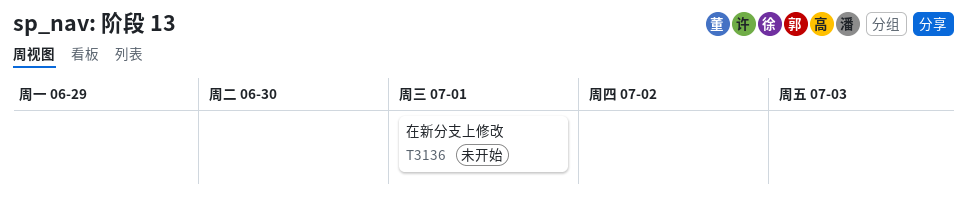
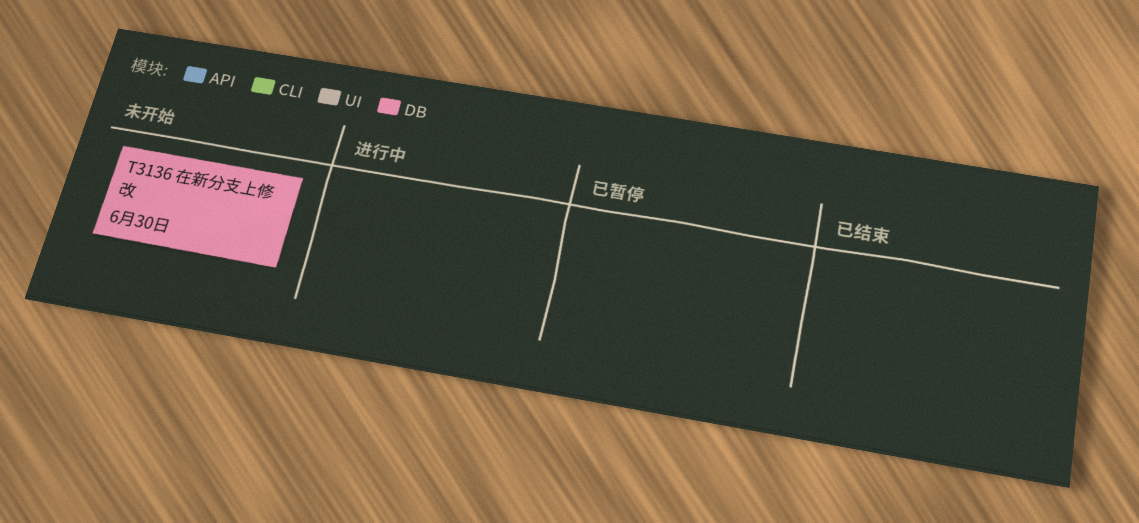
T3136, due: Jul 1 -> Jun 30

